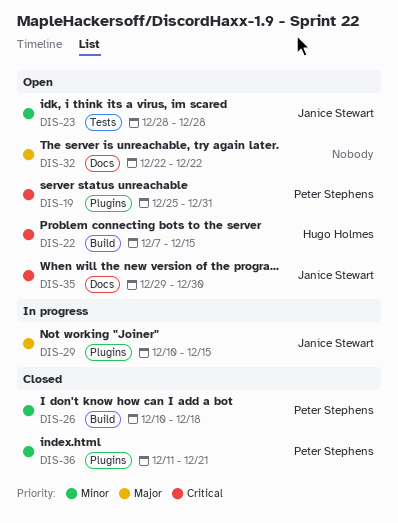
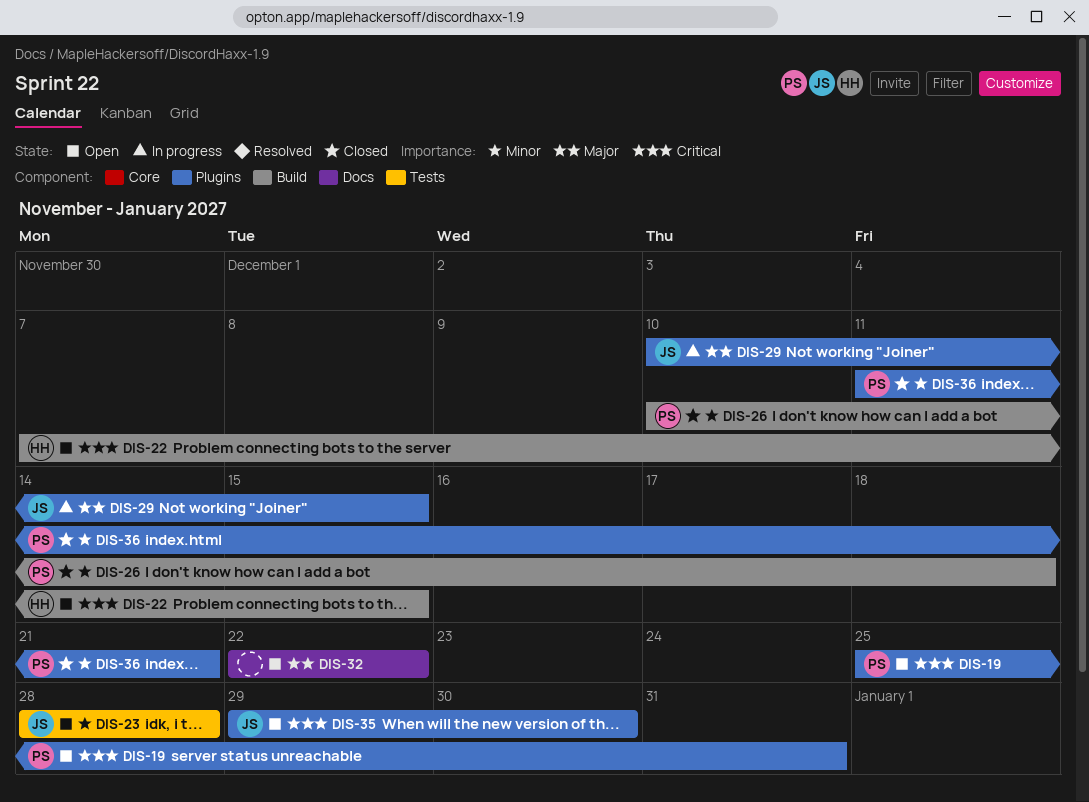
DIS-35, label: Docs -> Plugins

